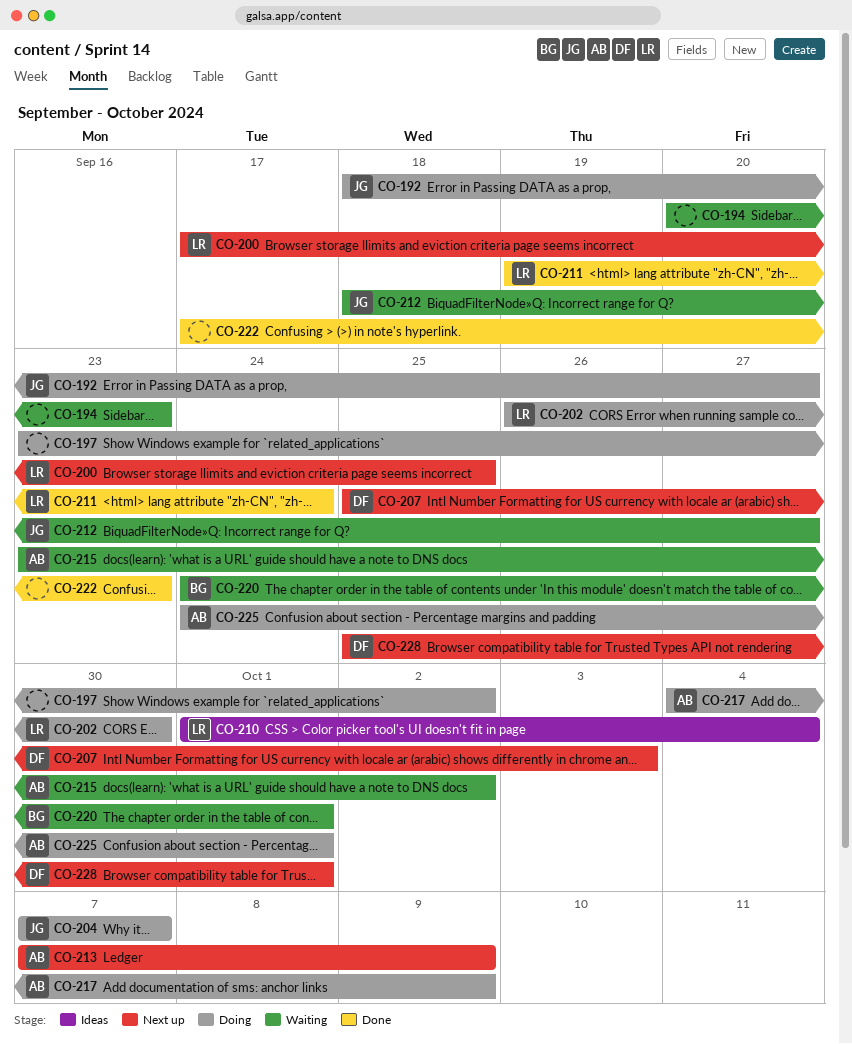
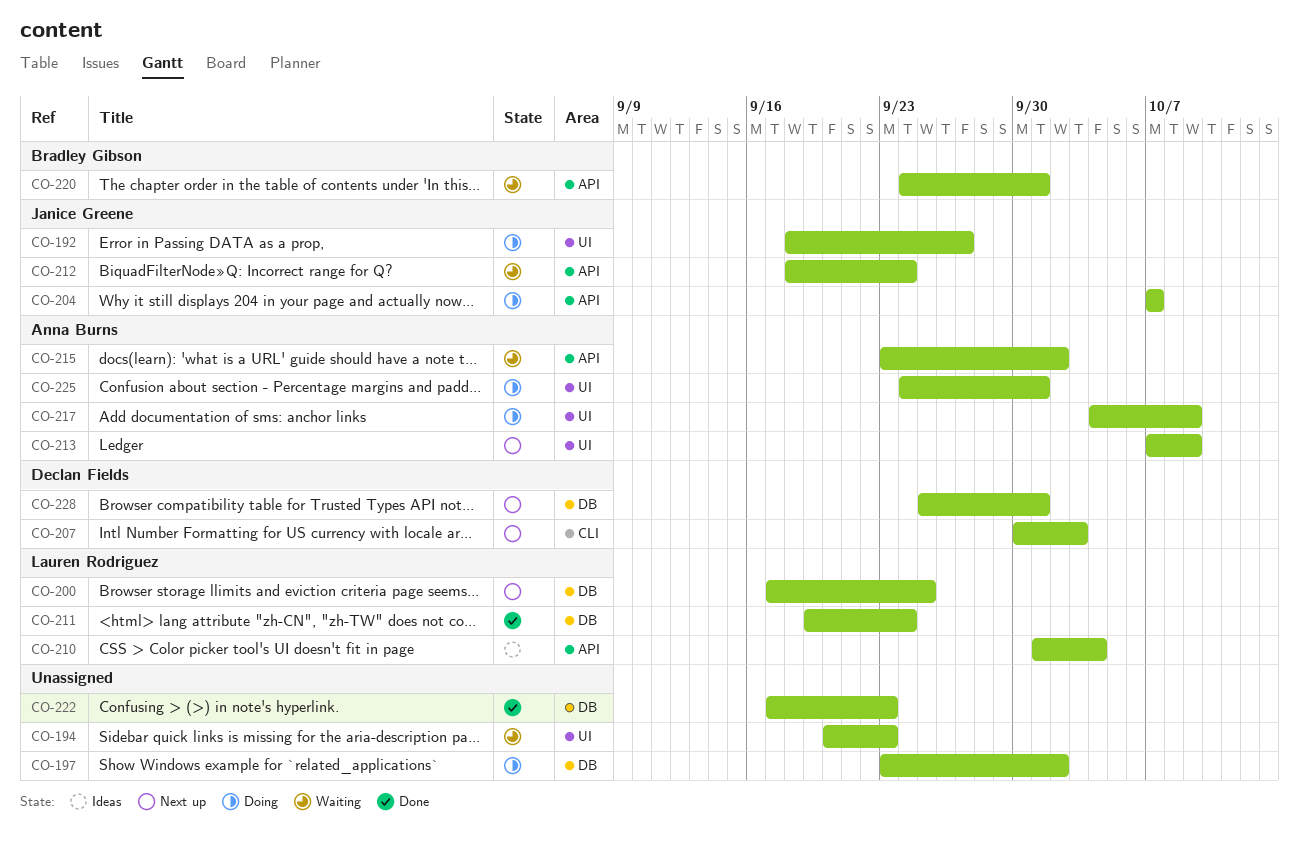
CO-202: present -> none
CO-207, start: Sep 25 -> Sep 30
CO-212, due: Sep 27 -> Sep 24

